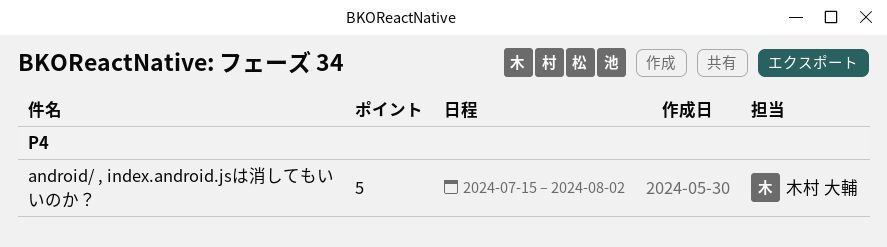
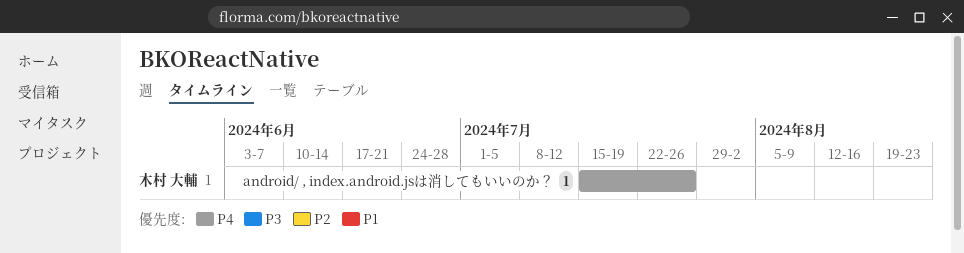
android/ , index.android.jsは消してもいいのか？, estimate: 5 -> 1
android/ , index.android.jsは消してもいいのか？, due: Aug 2 -> Jul 26

